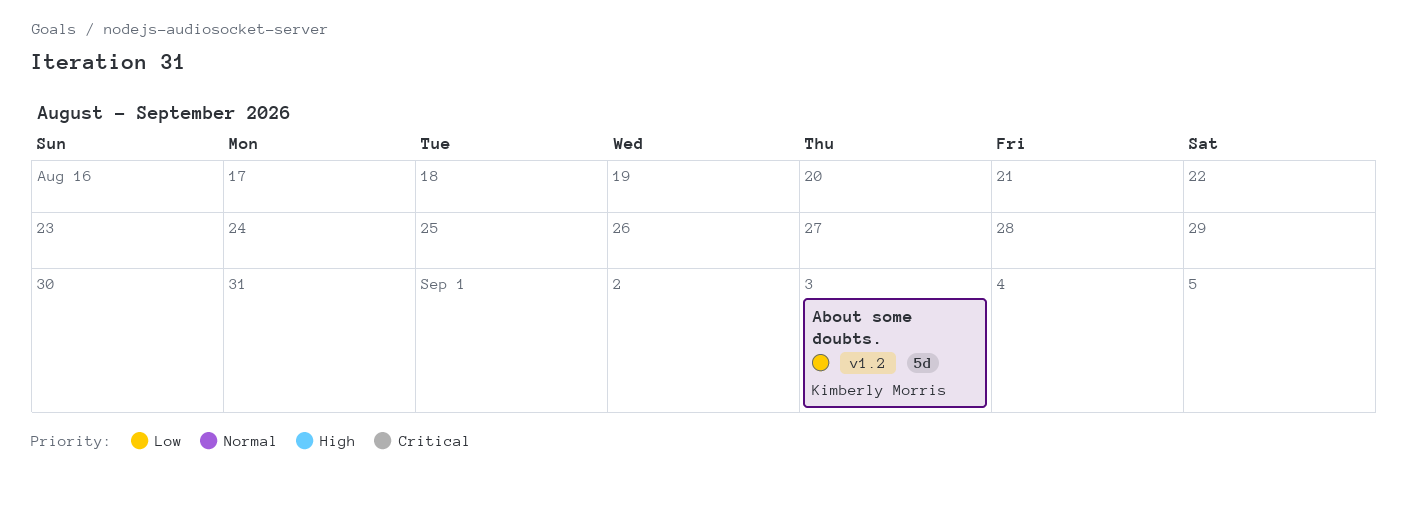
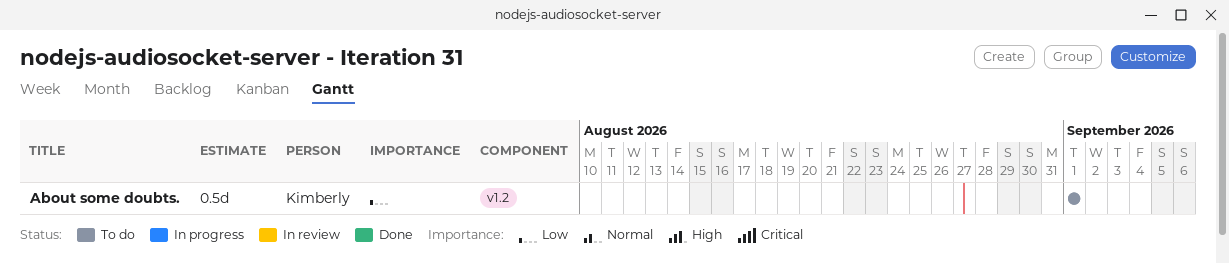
About some doubts., estimate: 5d -> 0.5d
About some doubts., due: Sep 3 -> Sep 1

